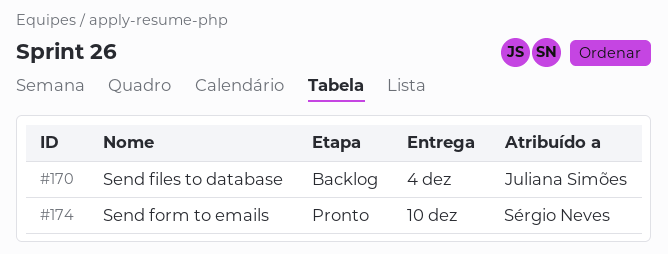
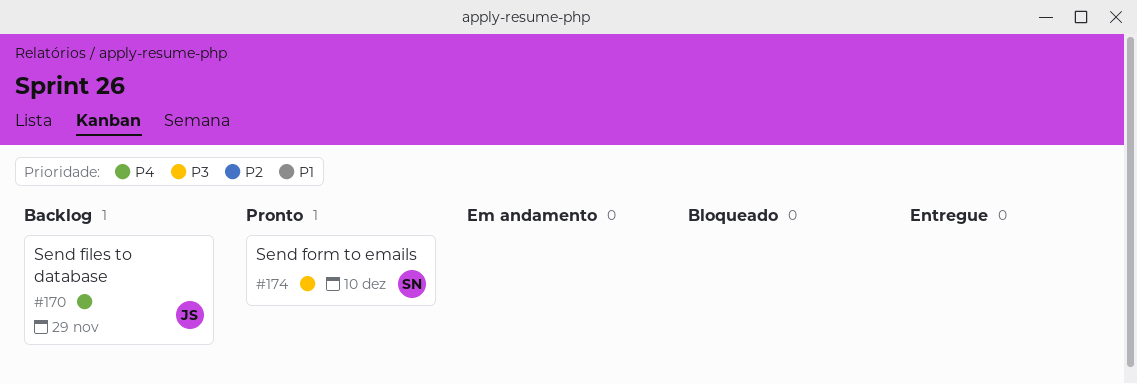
#170, due: Dec 4 -> Nov 29

